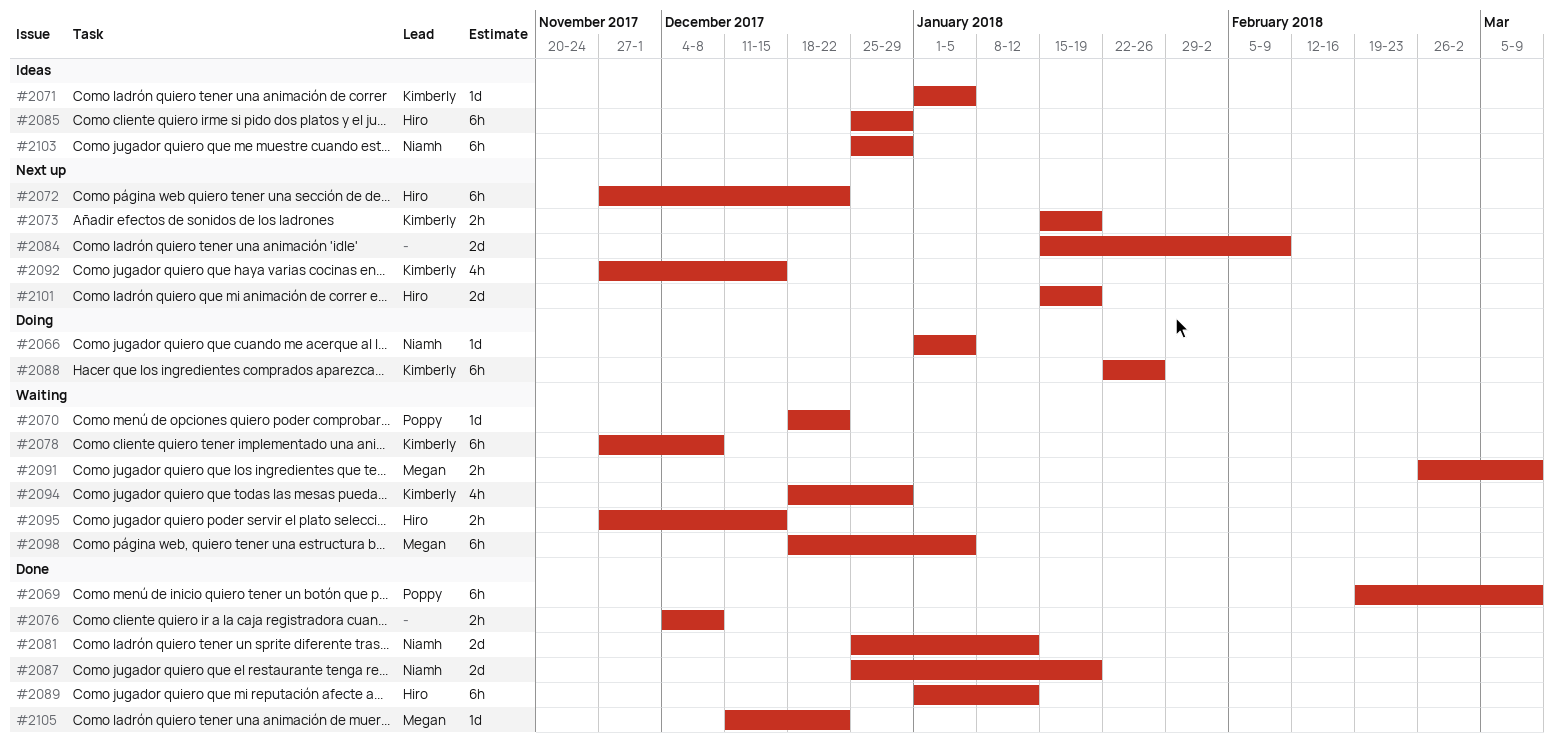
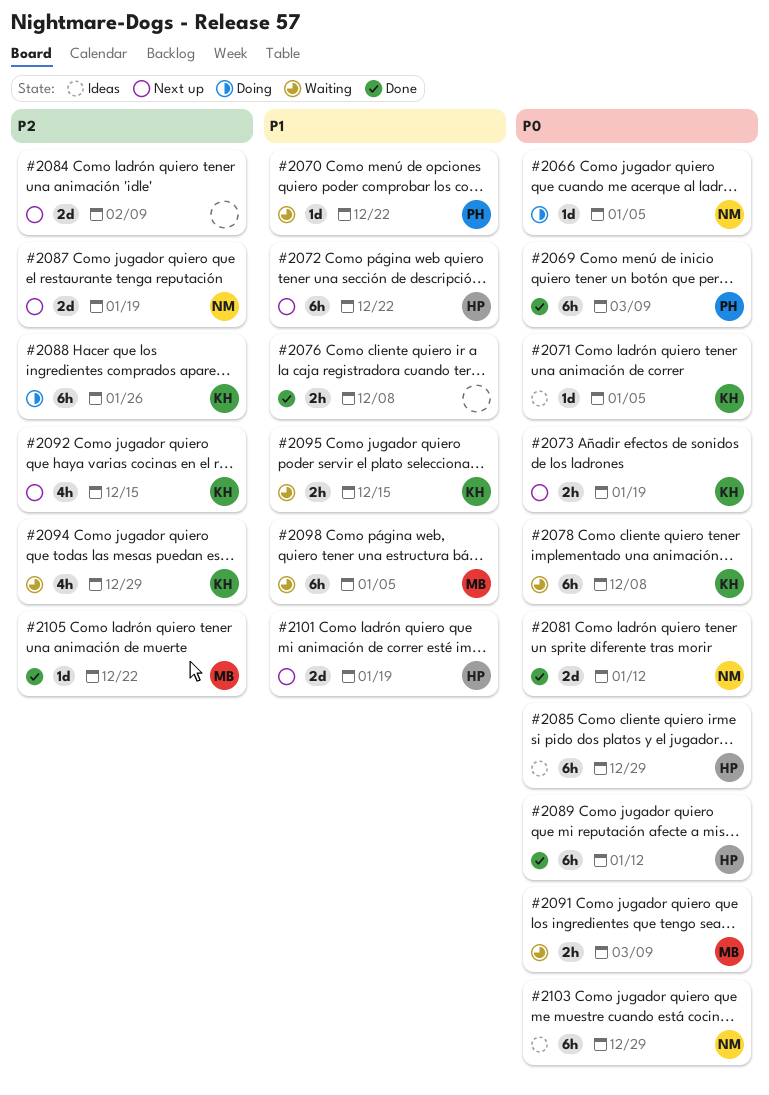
#2087, status: Done -> Next up
#2095, owner: Hiro -> Kimberly

